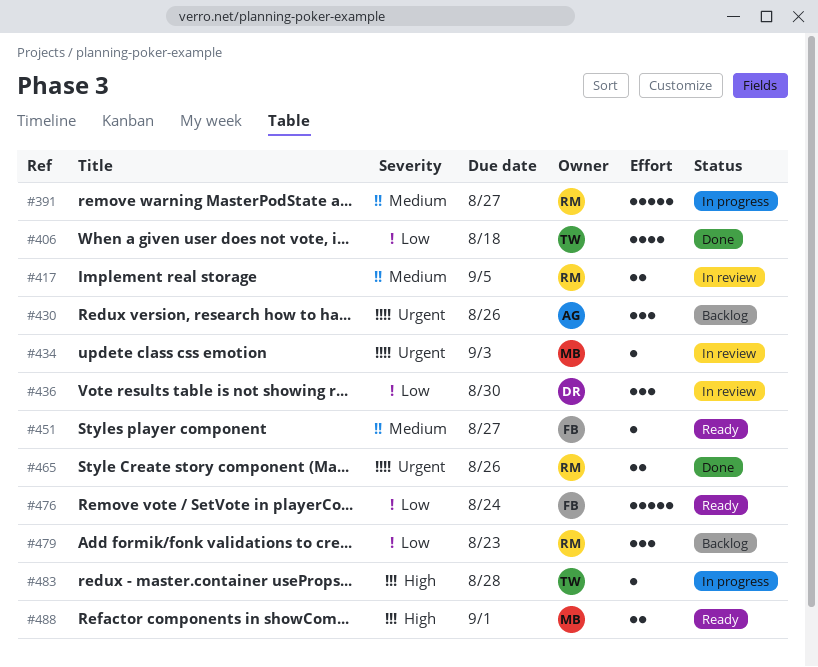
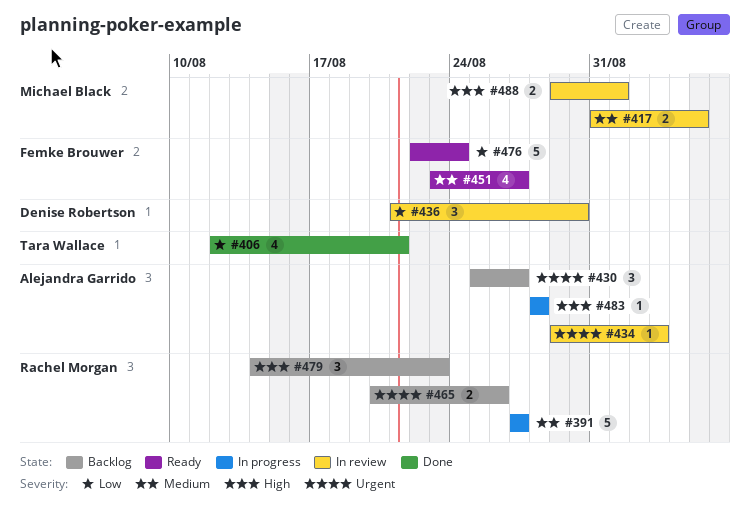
#406, due: Aug 18 -> Aug 21
#417, owner: Rachel Morgan -> Michael Black
#430, due: Aug 26 -> Aug 27
#434, owner: Michael Black -> Alejandra Garrido
#451, estimate: 1 -> 4
#465, status: Done -> Backlog
#479, priority: Low -> High
#483, owner: Tara Wallace -> Alejandra Garrido
#488, status: Ready -> In review

